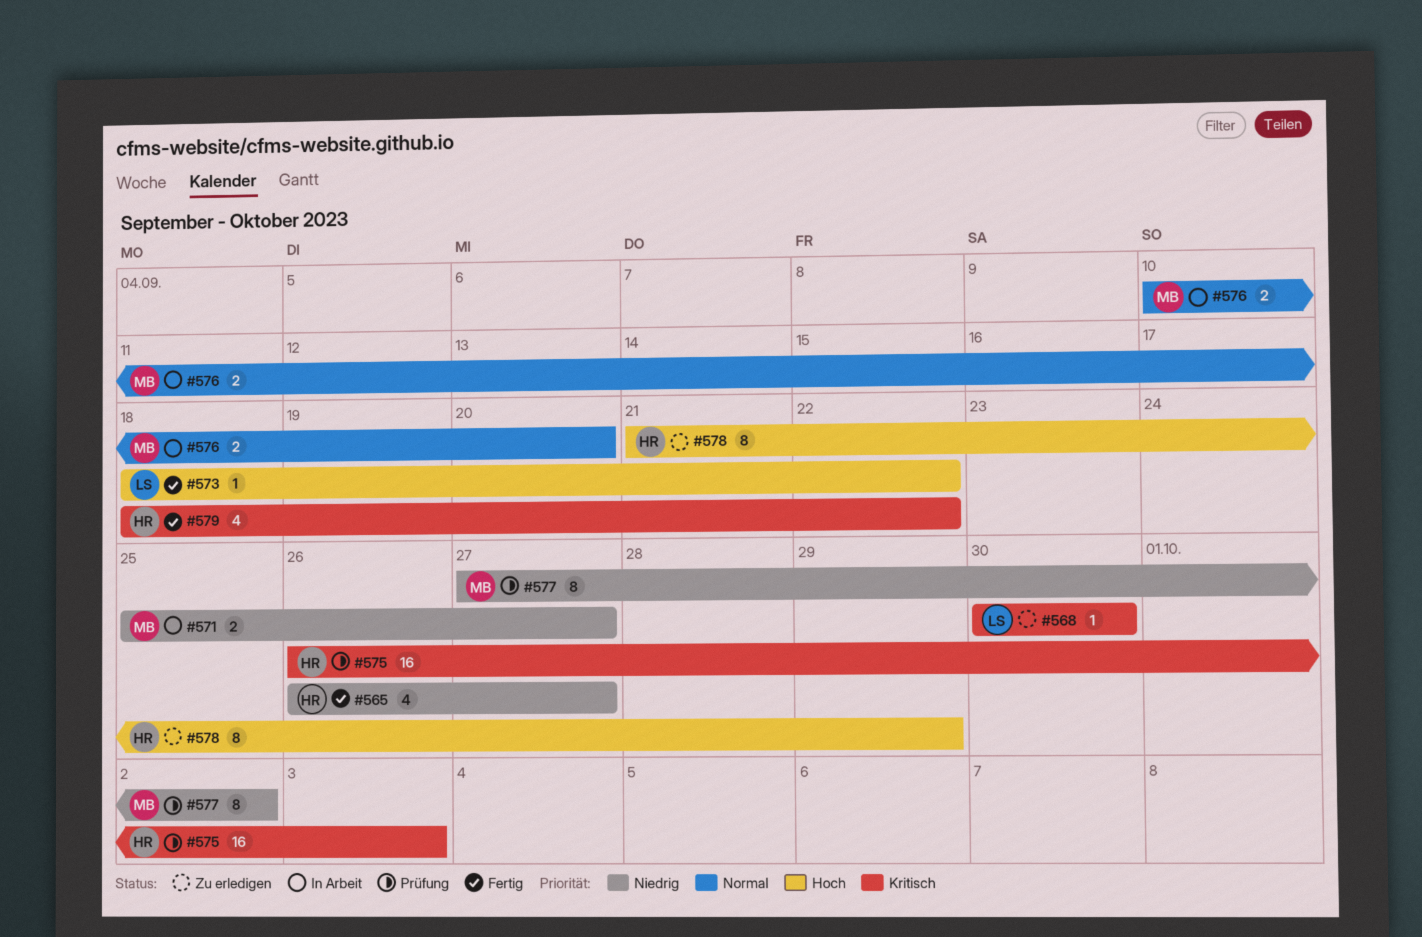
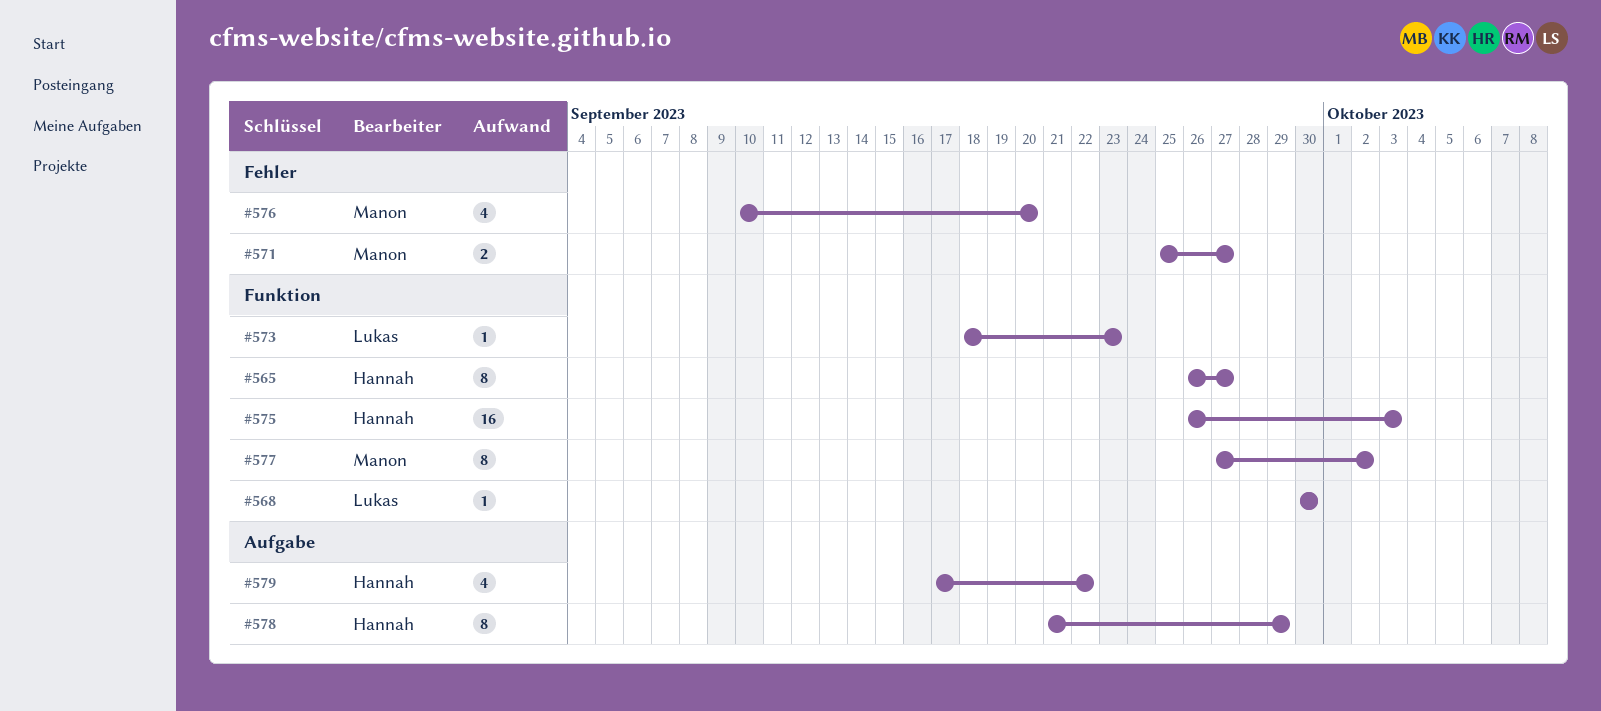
#565, estimate: 4 -> 8
#573, due: Sep 22 -> Sep 23
#576, estimate: 2 -> 4
#579, start: Sep 18 -> Sep 17

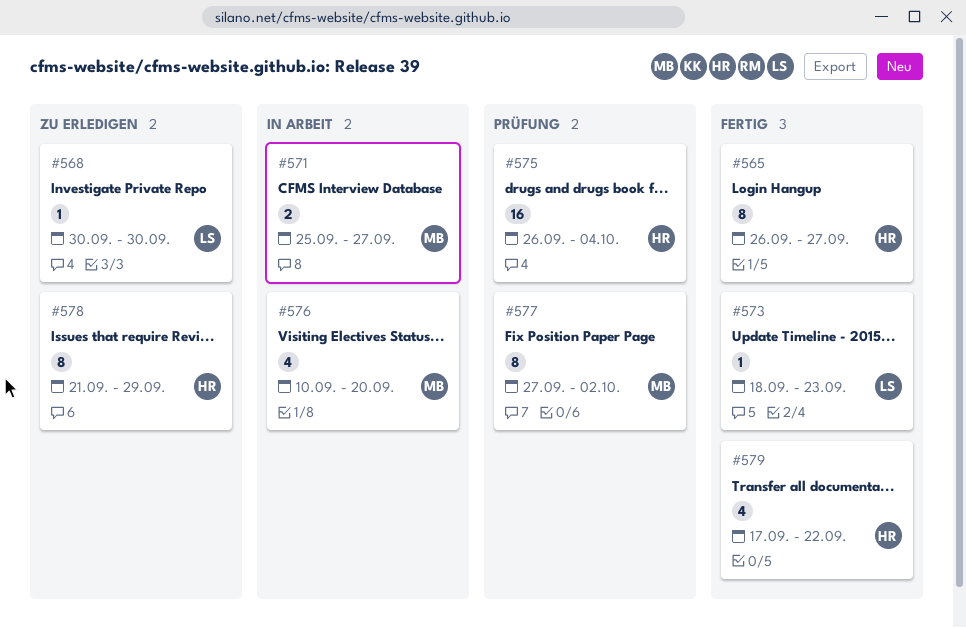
#575, due: Oct 3 -> Oct 4

